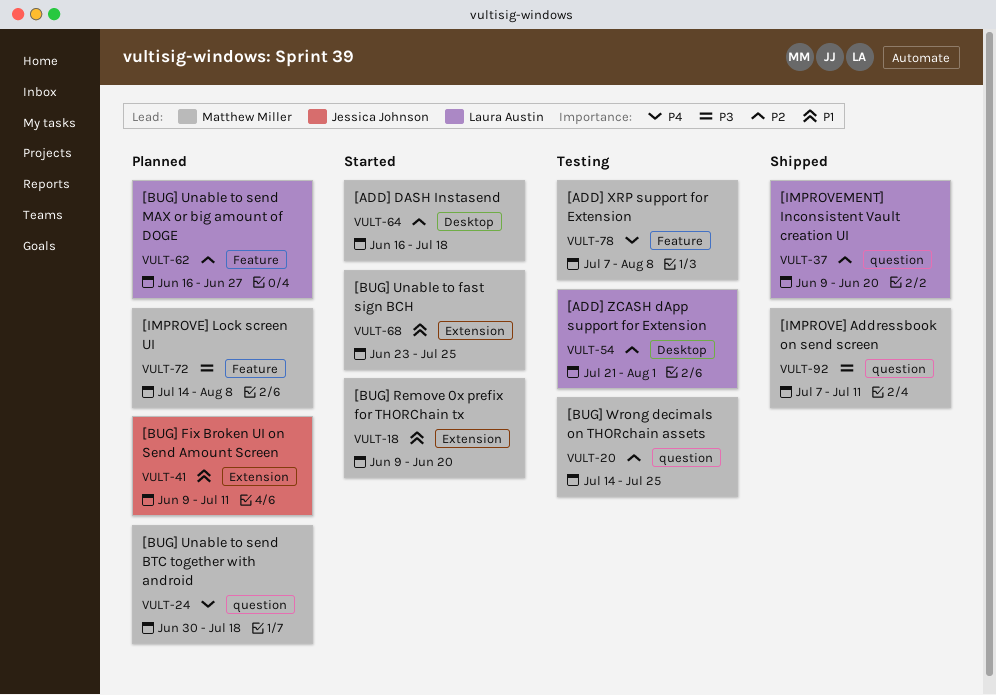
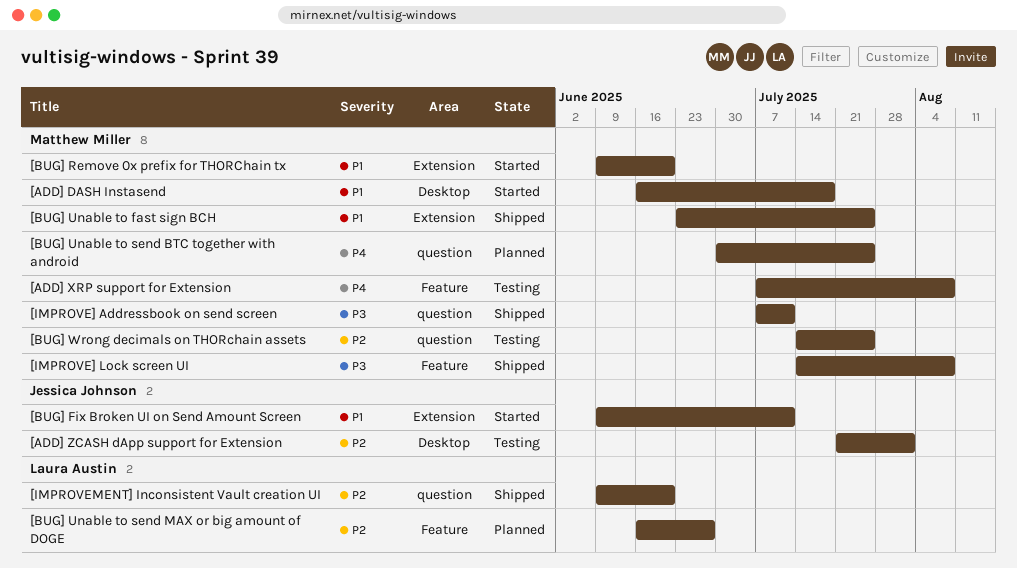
[ADD] DASH Instasend, priority: P2 -> P1
[ADD] ZCASH dApp support for Extension, owner: Laura Austin -> Jessica Johnson
[BUG] Fix Broken UI on Send Amount Screen, status: Planned -> Started
[BUG] Unable to fast sign BCH, status: Started -> Shipped
[BUG] Unable to send BTC together with android, due: Jul 18 -> Jul 25
[IMPROVE] Lock screen UI, status: Planned -> Shipped

